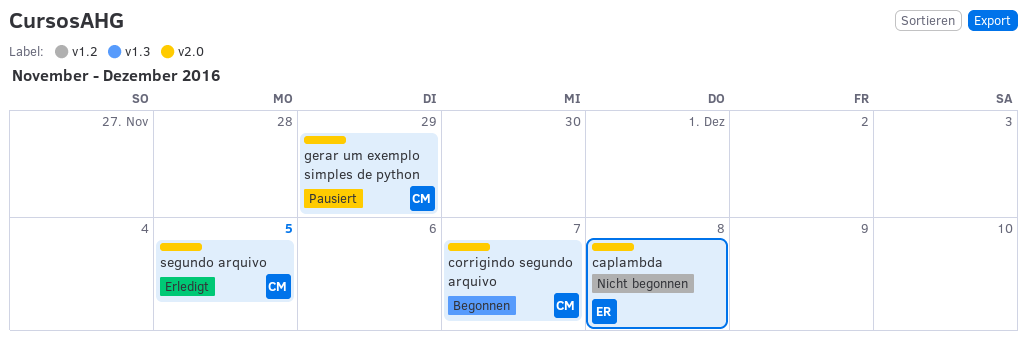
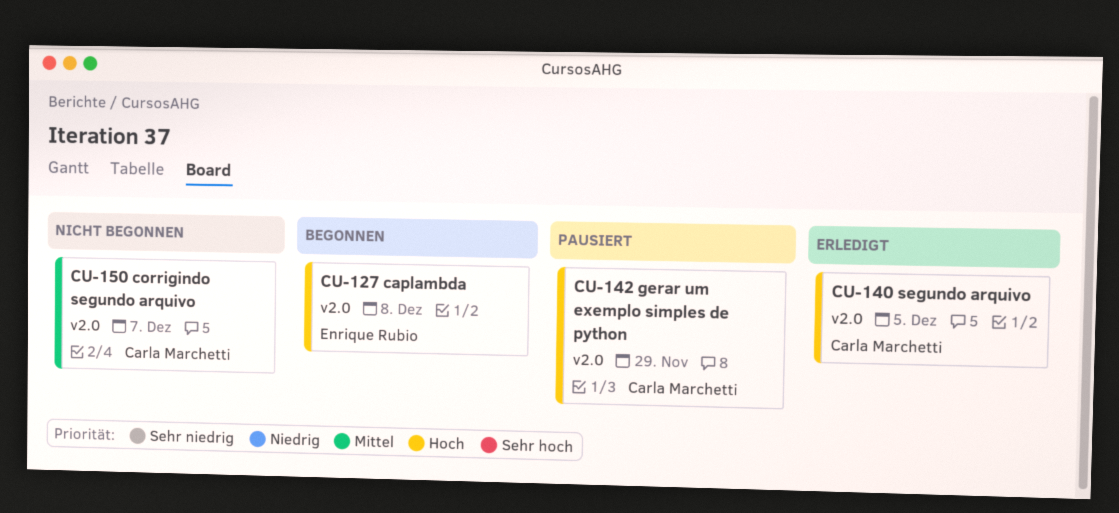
caplambda, status: Nicht begonnen -> Begonnen
corrigindo segundo arquivo, status: Begonnen -> Nicht begonnen

